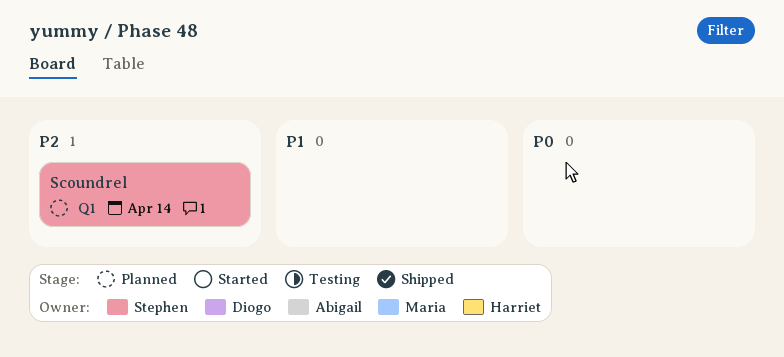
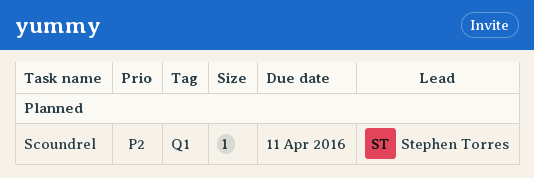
Scoundrel, due: Apr 14 -> Apr 11

